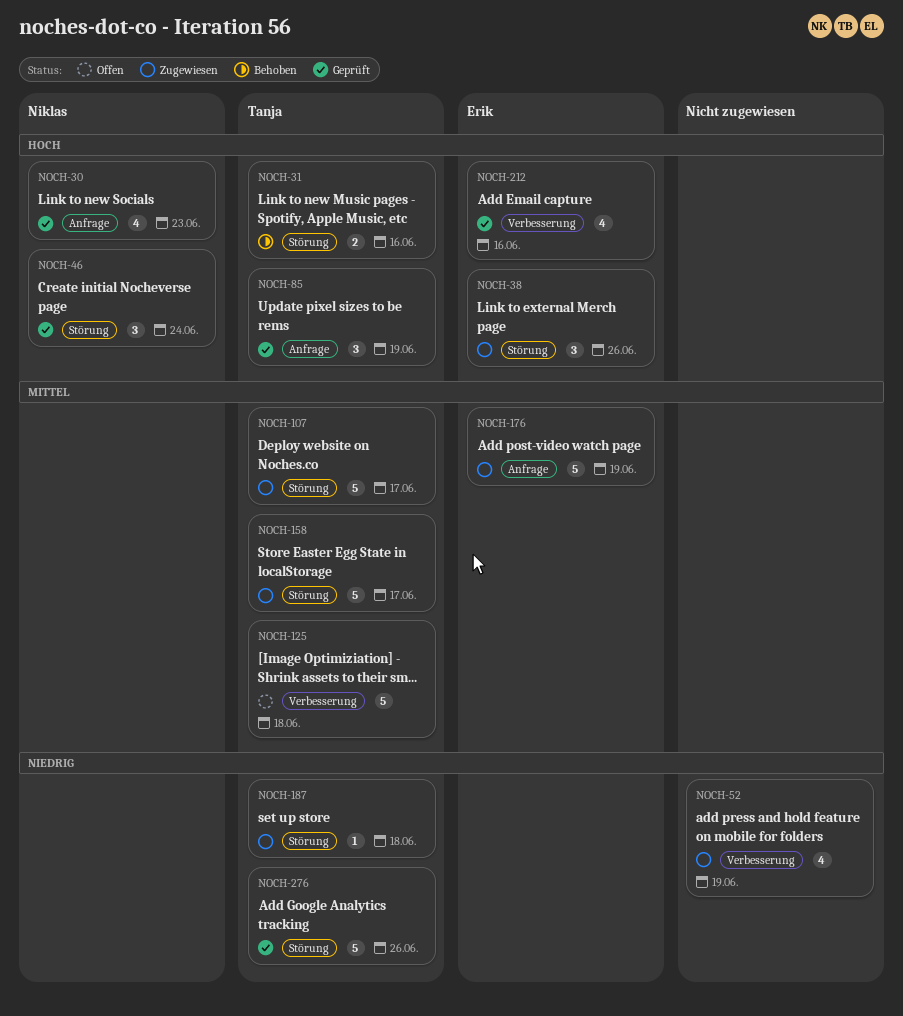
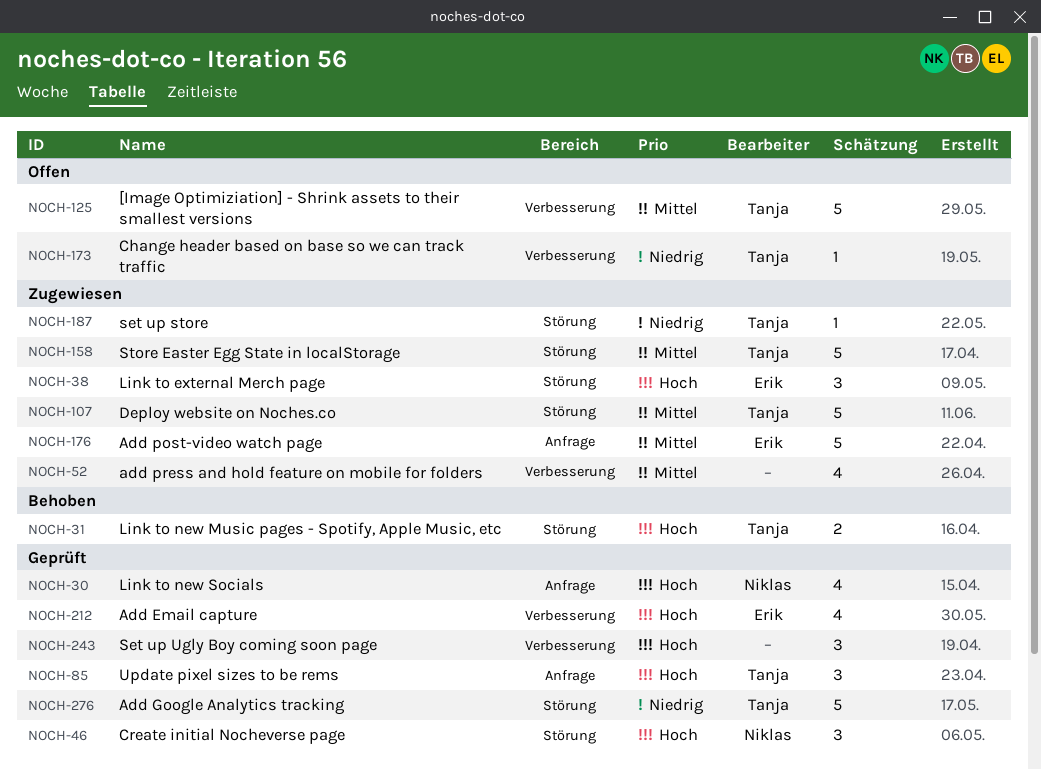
NOCH-52, priority: Niedrig -> Mittel
NOCH-173: none -> present
NOCH-243: none -> present

